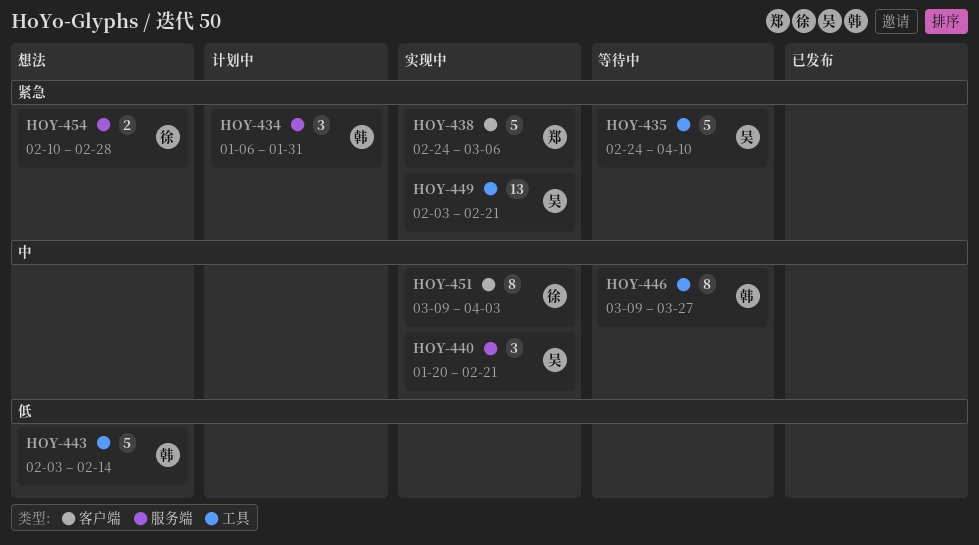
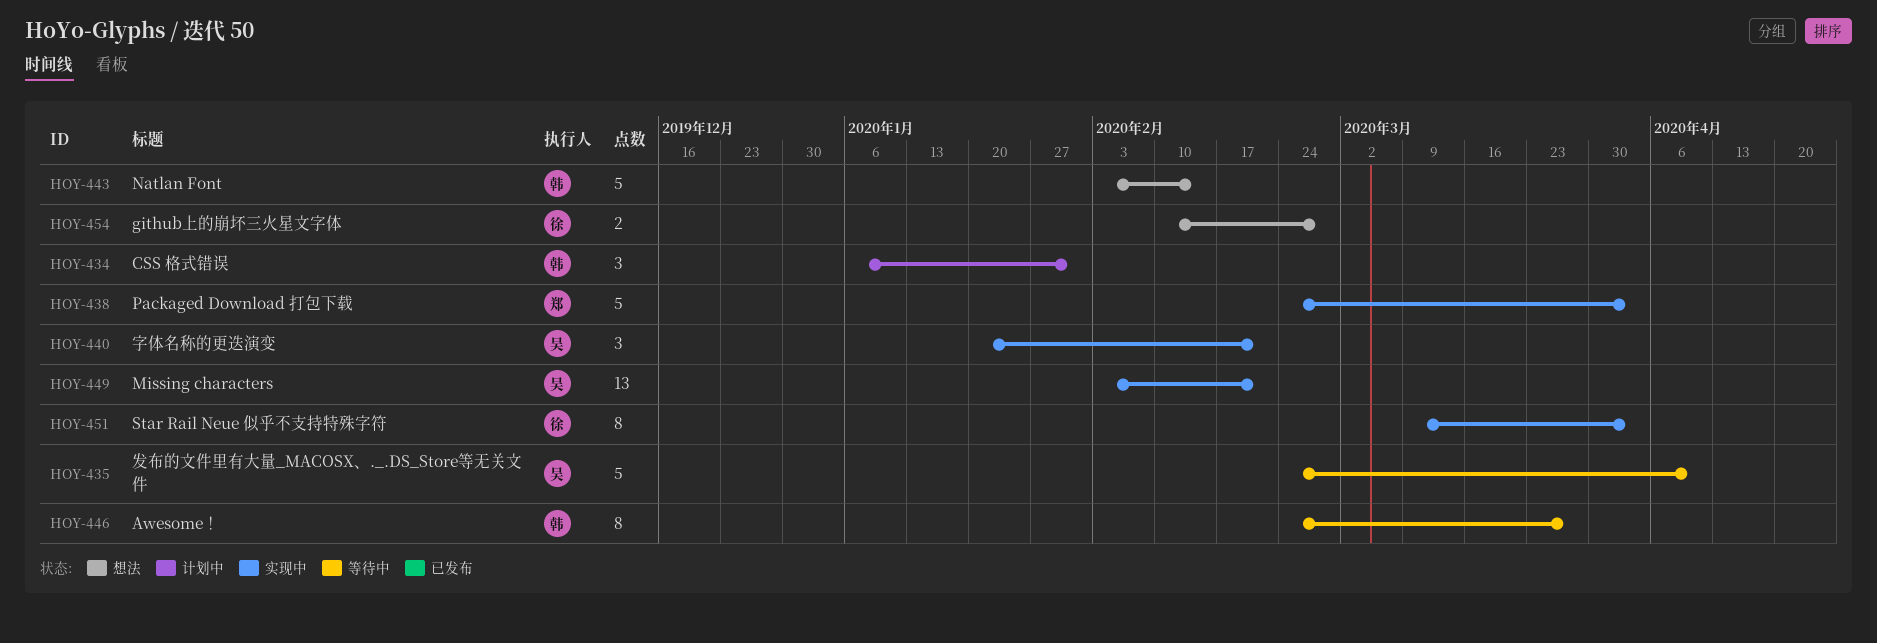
HOY-438, due: Mar 6 -> Apr 3
HOY-446, start: Mar 9 -> Feb 24

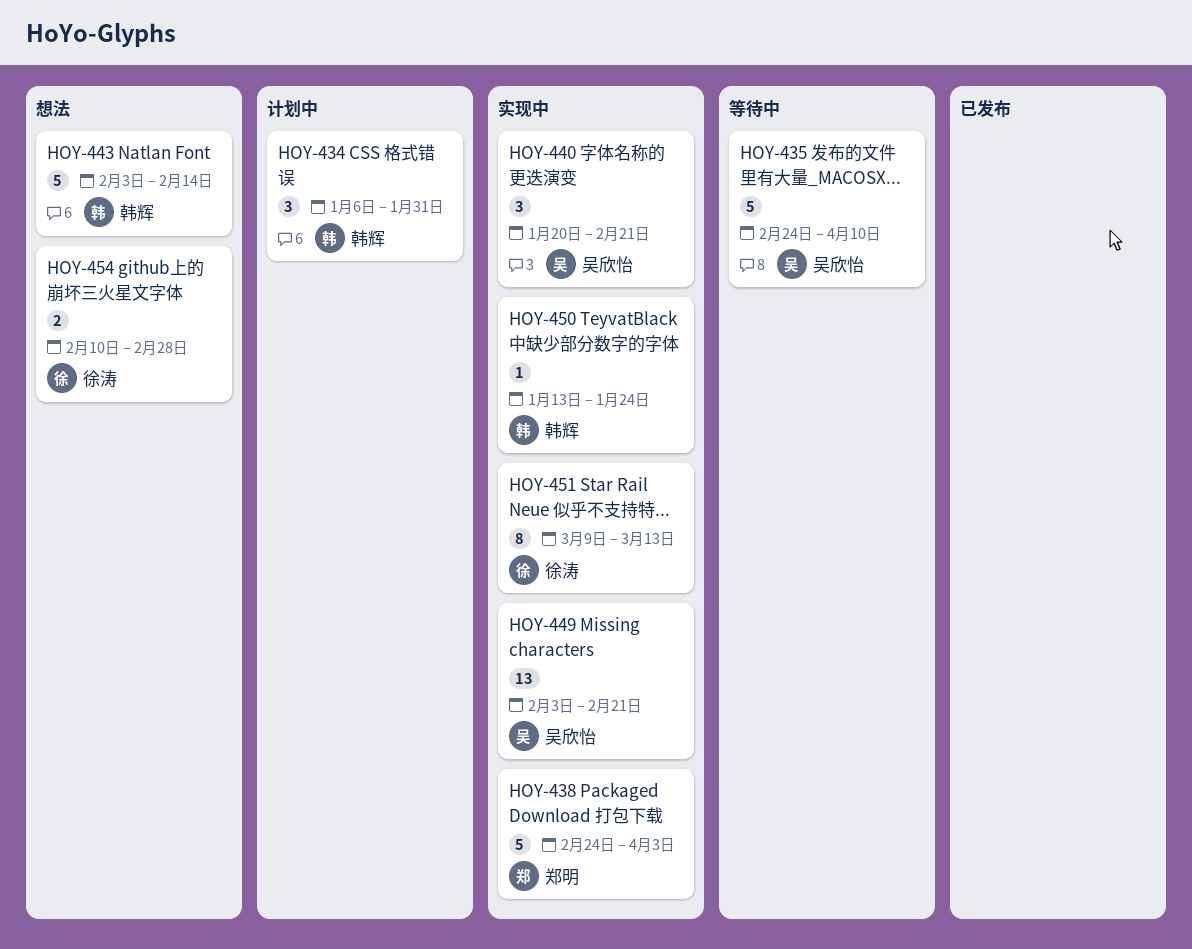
HOY-446: present -> none
HOY-450: none -> present
HOY-451, due: Apr 3 -> Mar 13

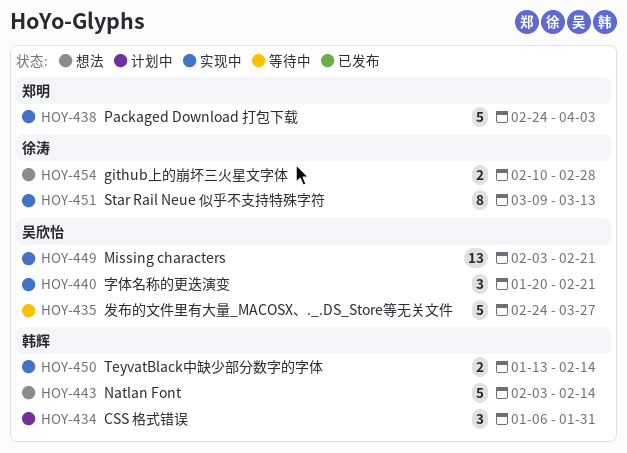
HOY-435, due: Apr 10 -> Mar 27
HOY-450, estimate: 1 -> 2
HOY-450, due: Jan 24 -> Feb 14

